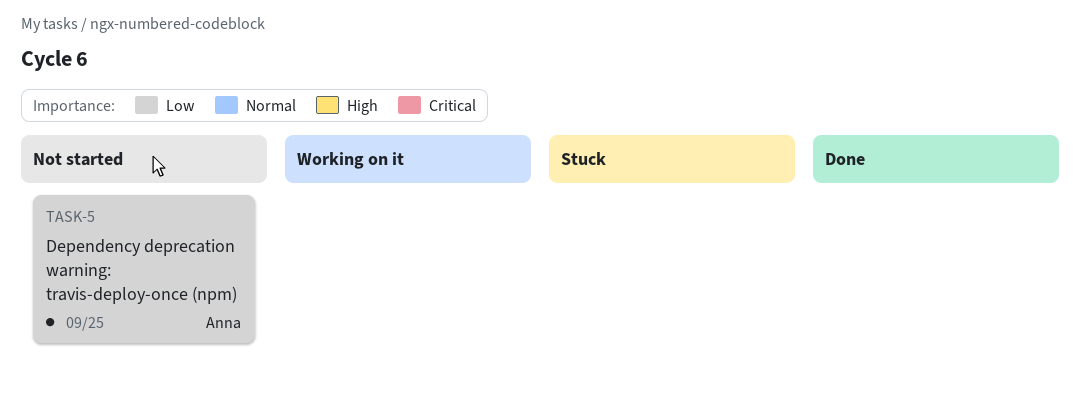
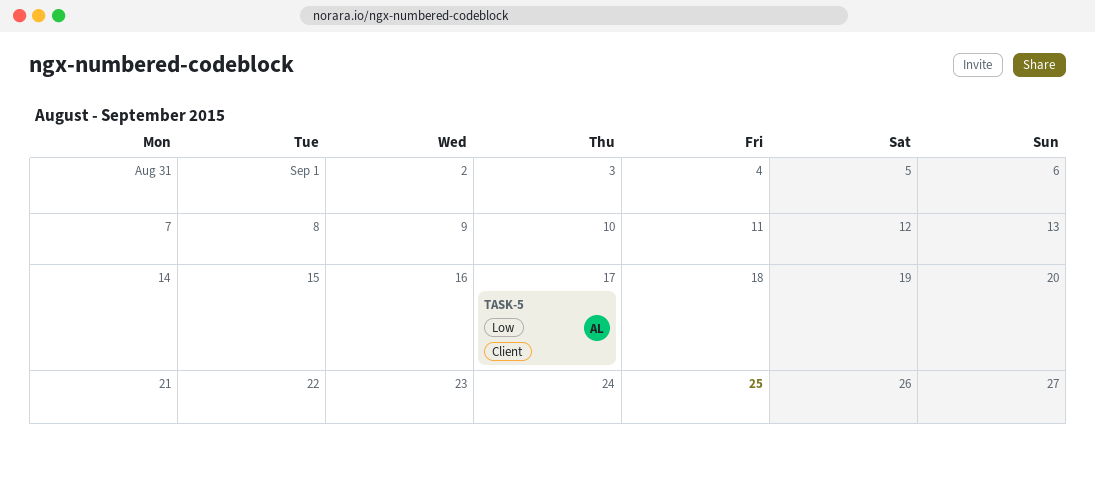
TASK-5, due: Sep 25 -> Sep 17

